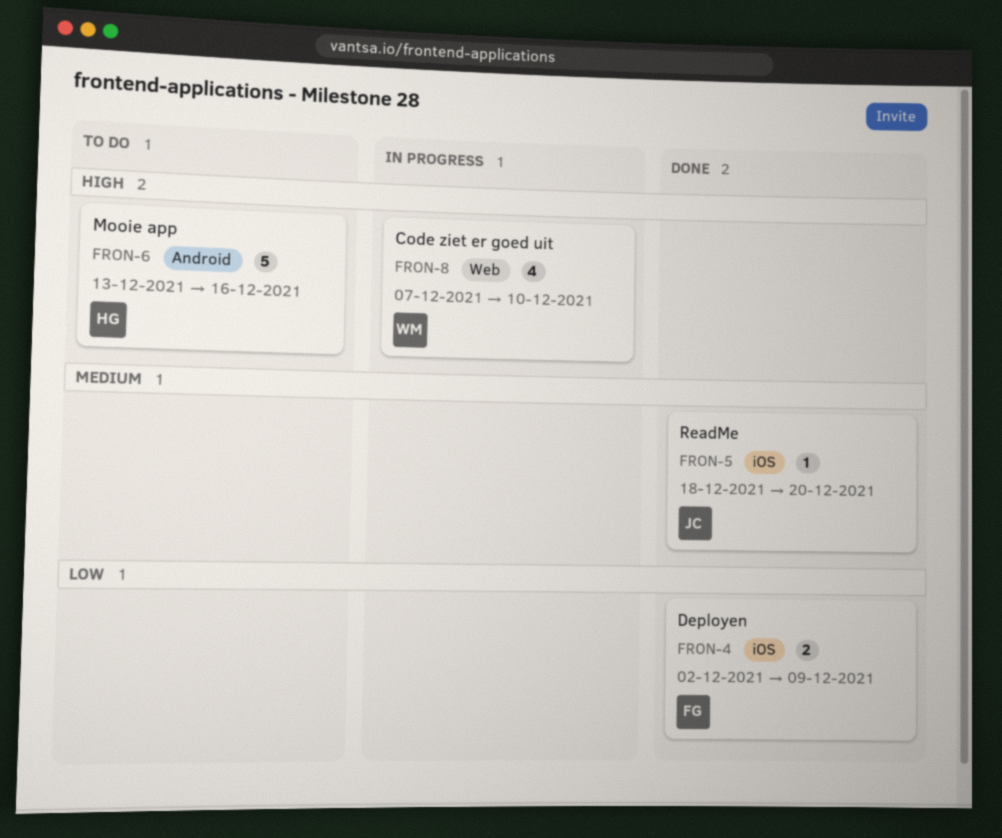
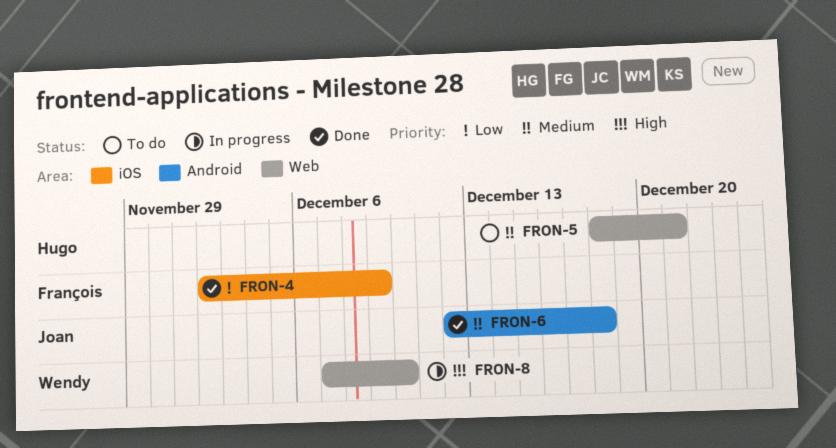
FRON-5, status: Done -> To do
FRON-5, owner: Joan -> Hugo
FRON-5, label: iOS -> Web
FRON-5, due: Dec 20 -> Dec 21
FRON-6, status: To do -> Done
FRON-6, owner: Hugo -> Joan
FRON-6, priority: High -> Medium
FRON-6, start: Dec 13 -> Dec 12
FRON-6, due: Dec 16 -> Dec 18

